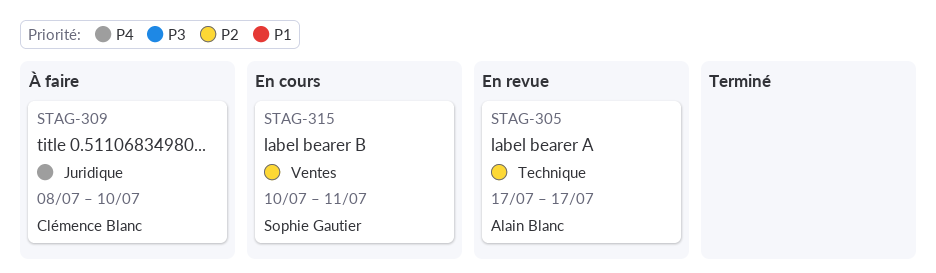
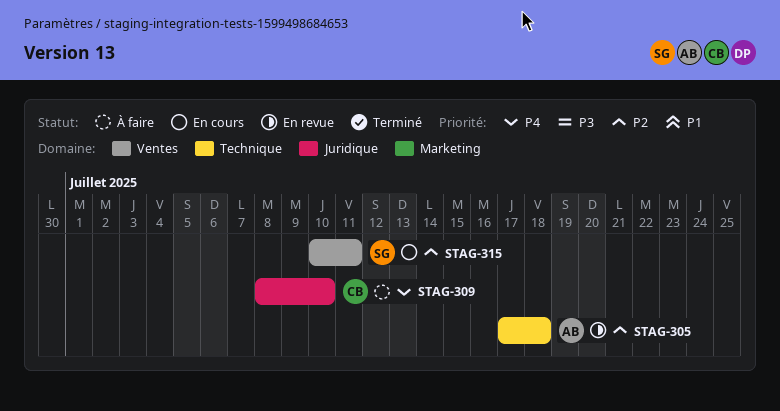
STAG-305, due: Jul 17 -> Jul 18

